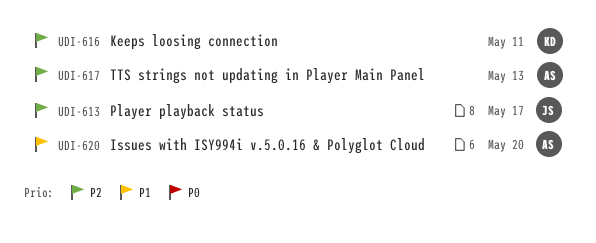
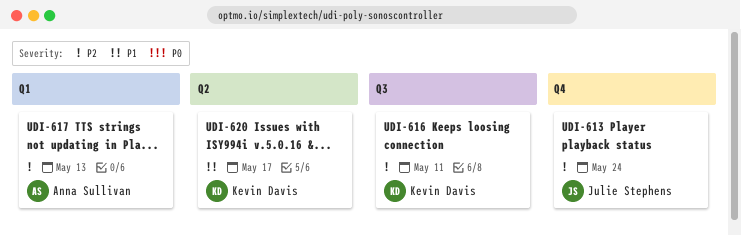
UDI-613, due: May 17 -> May 24
UDI-620, owner: Anna Sullivan -> Kevin Davis
UDI-620, due: May 20 -> May 17

